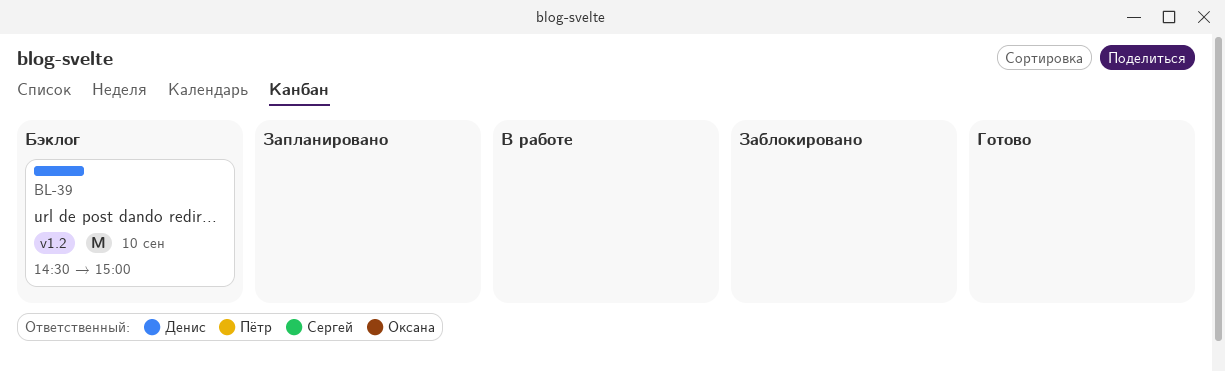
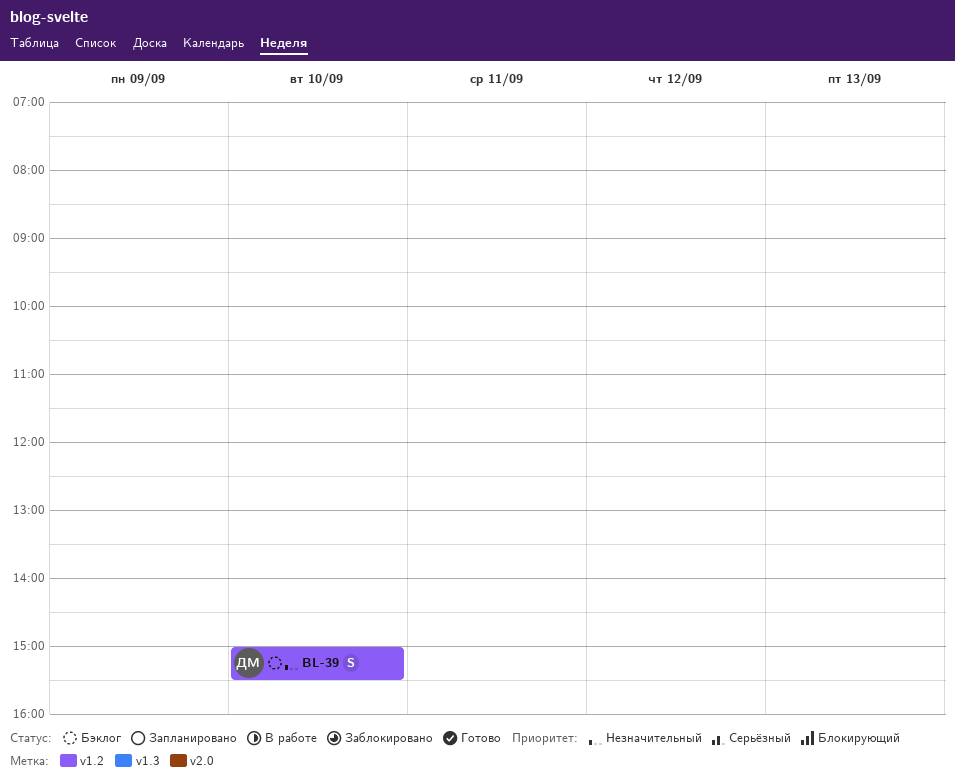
BL-39, estimate: M -> S
BL-39, begins: 14:30 -> 15:00
BL-39, ends: 15:00 -> 15:30

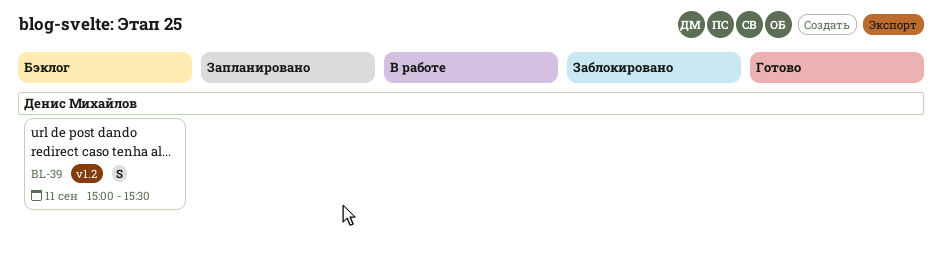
BL-39, day: Sep 10 -> Sep 11

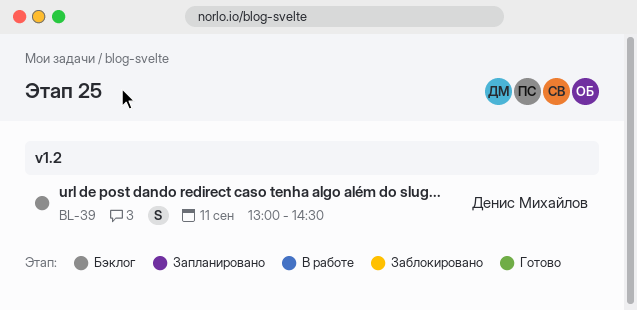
BL-39, begins: 15:00 -> 13:00
BL-39, ends: 15:30 -> 14:30

